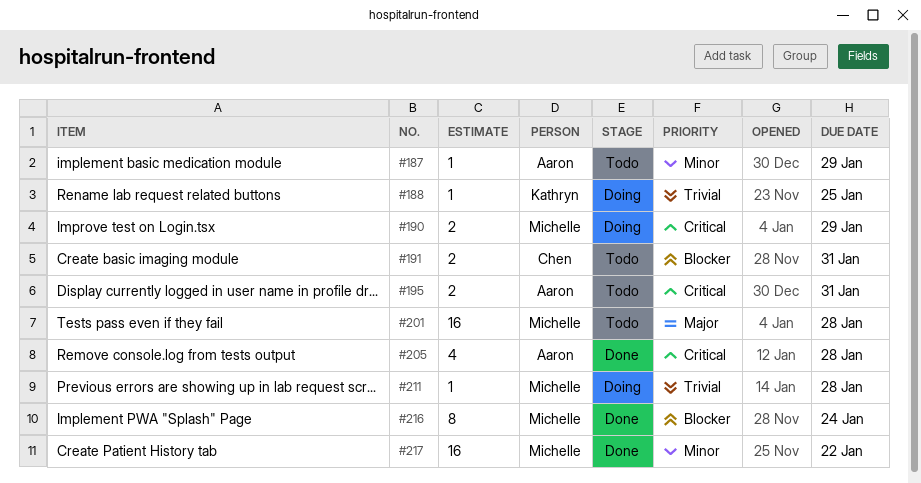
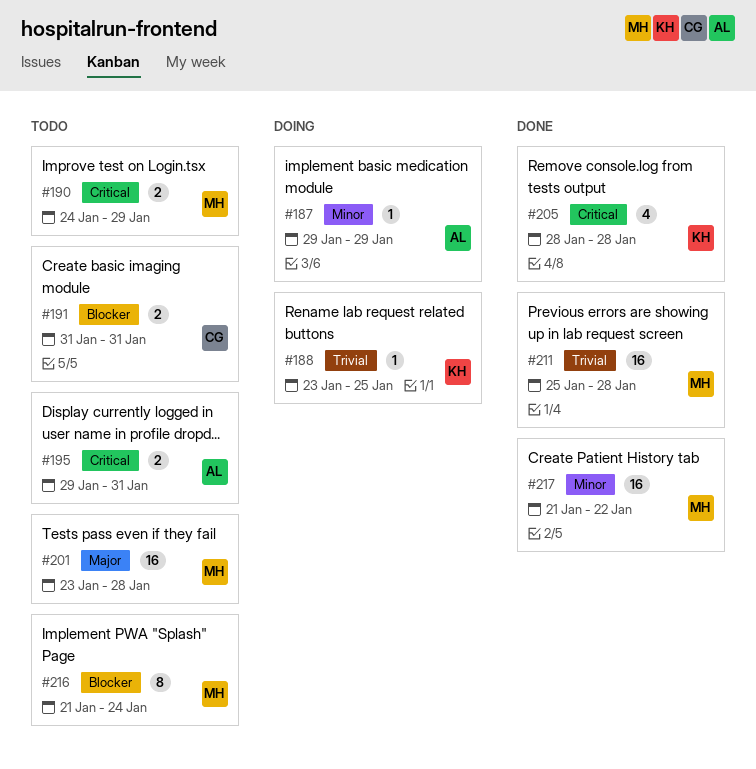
#187, status: Todo -> Doing
#190, status: Doing -> Todo
#205, owner: Aaron -> Kathryn
#211, status: Doing -> Done
#211, estimate: 1 -> 16
#216, status: Done -> Todo

